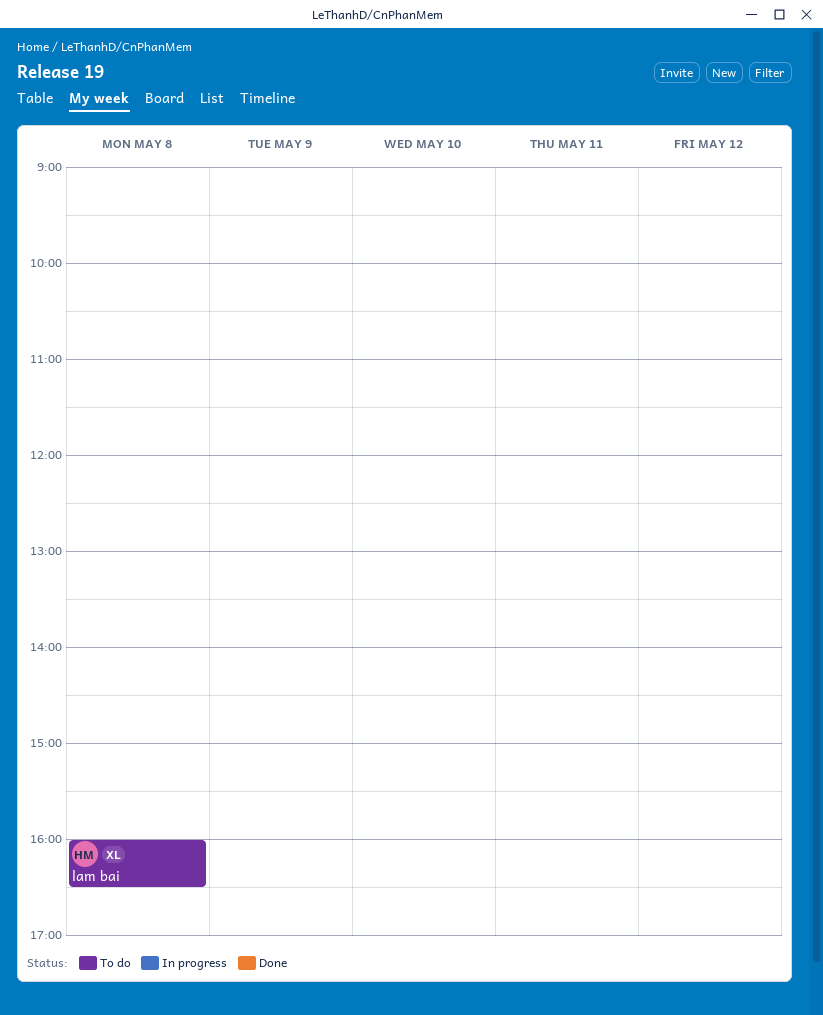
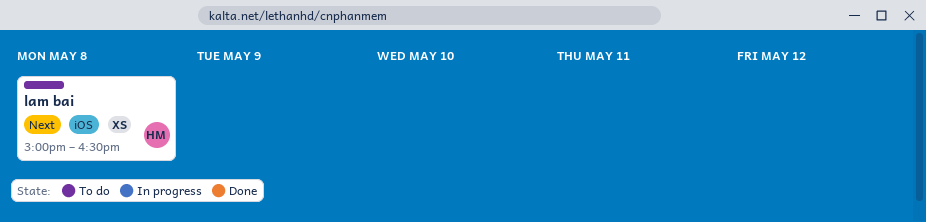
lam bai, estimate: XL -> XS
lam bai, begins: 16:00 -> 15:00

